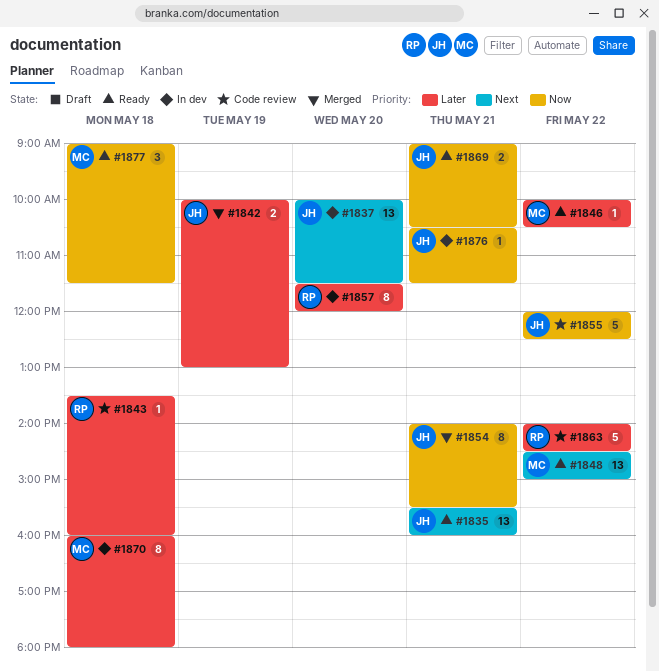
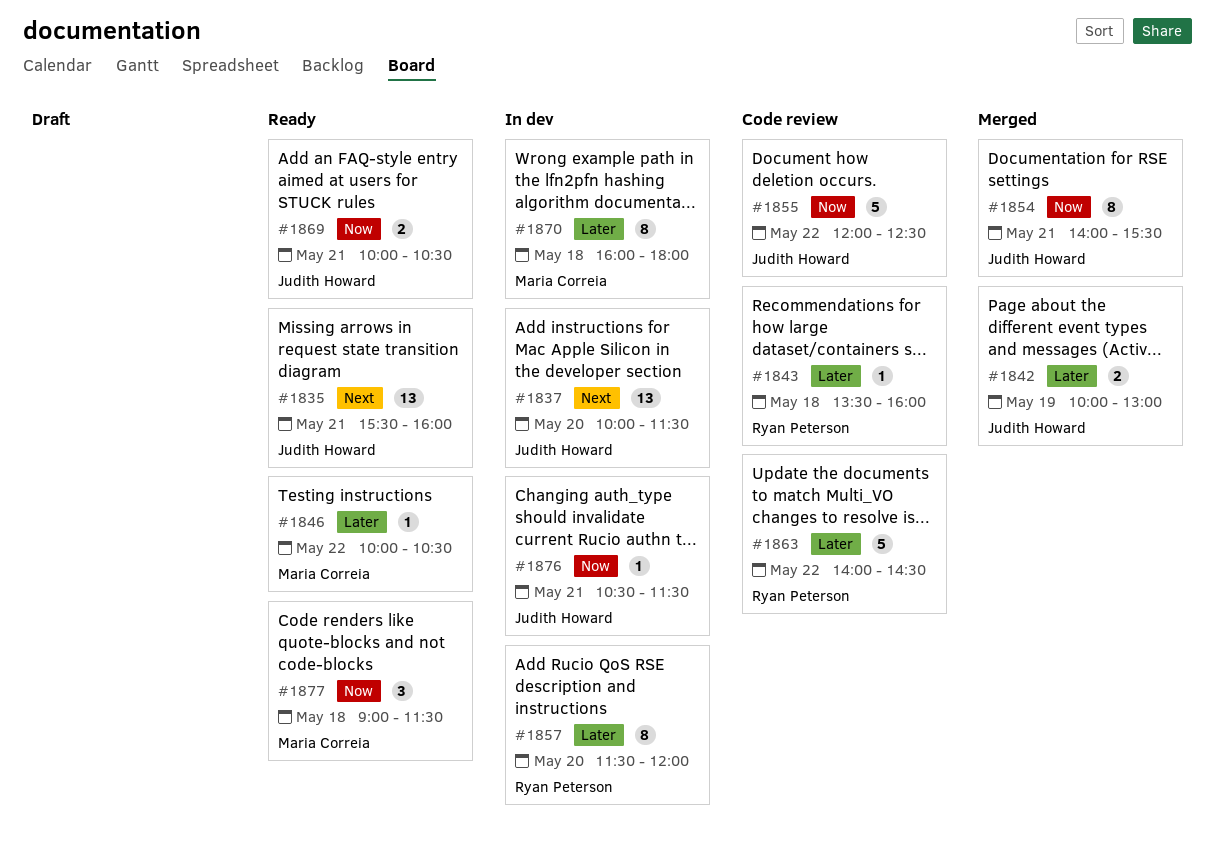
#1848: present -> none
#1869, begins: 09:00 -> 10:00

